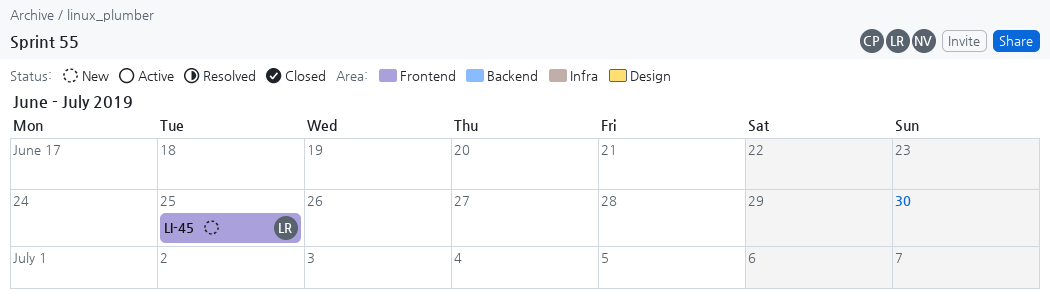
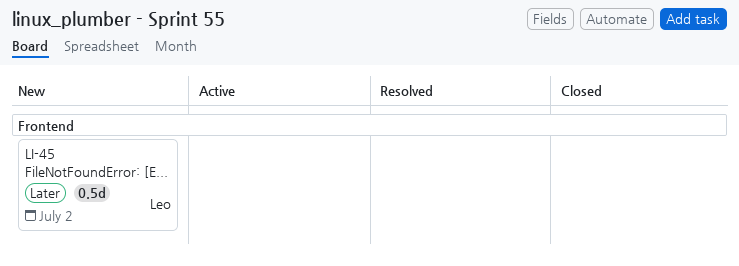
LI-45, due: Jun 25 -> Jul 2

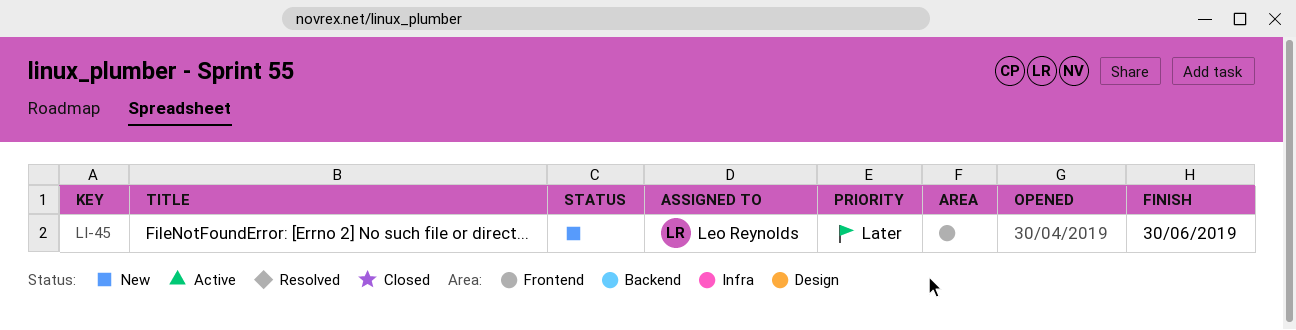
LI-45, due: Jul 2 -> Jun 30

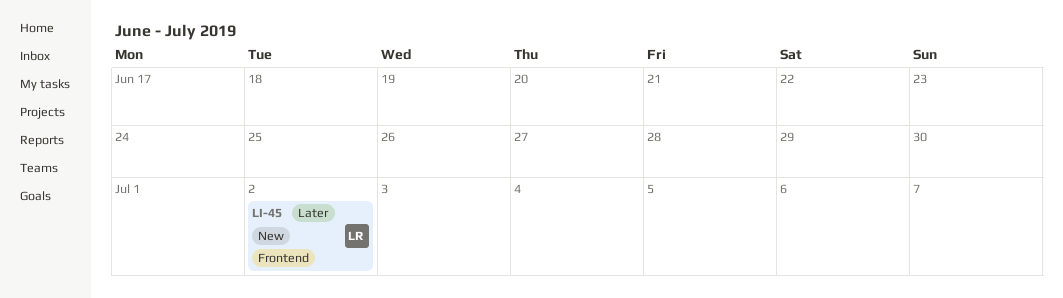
LI-45, due: Jun 30 -> Jul 2

